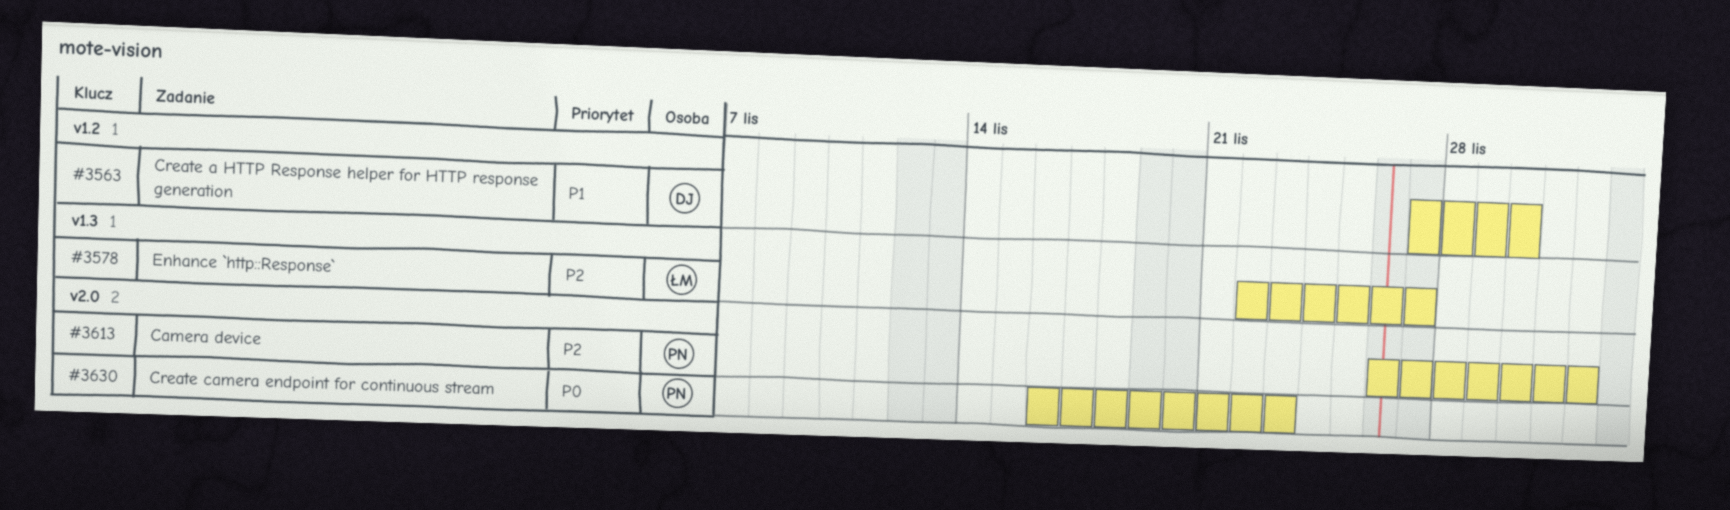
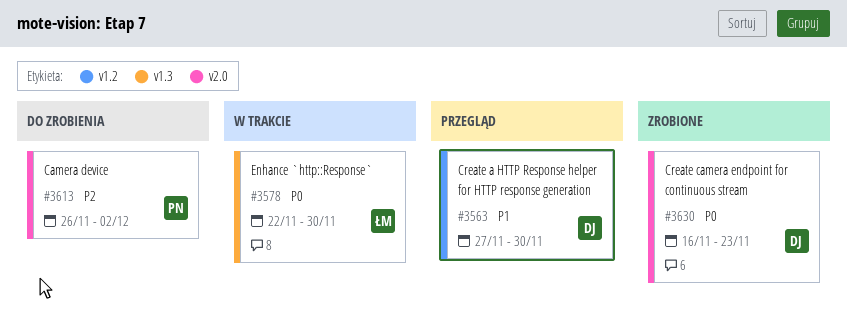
#3578, priority: P2 -> P0
#3578, due: Nov 27 -> Nov 30
#3630, owner: PN -> DJ

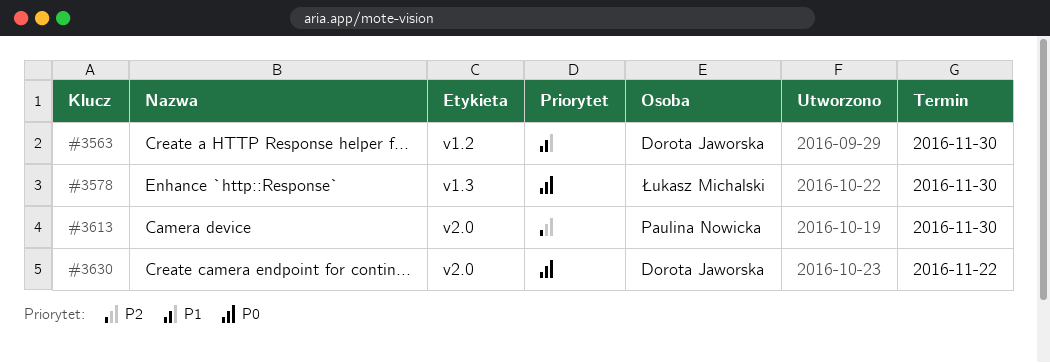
#3613, due: Dec 2 -> Nov 30
#3630, due: Nov 23 -> Nov 22

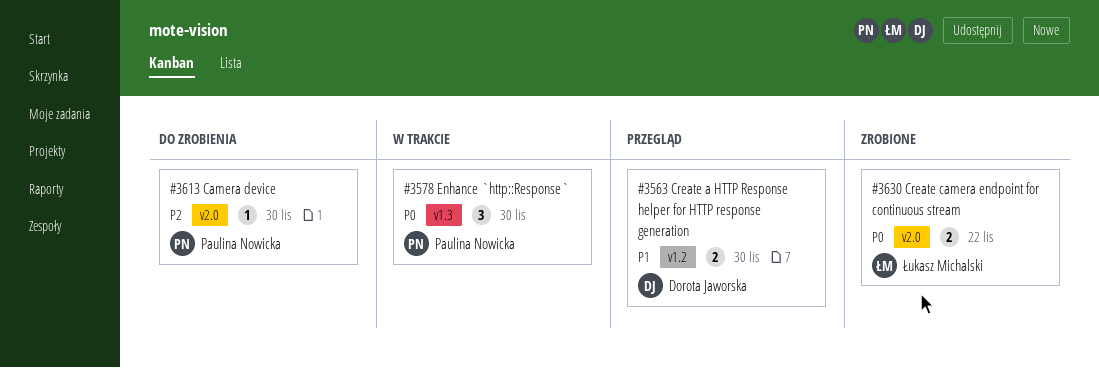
#3578, owner: Łukasz Michalski -> Paulina Nowicka
#3630, owner: Dorota Jaworska -> Łukasz Michalski

